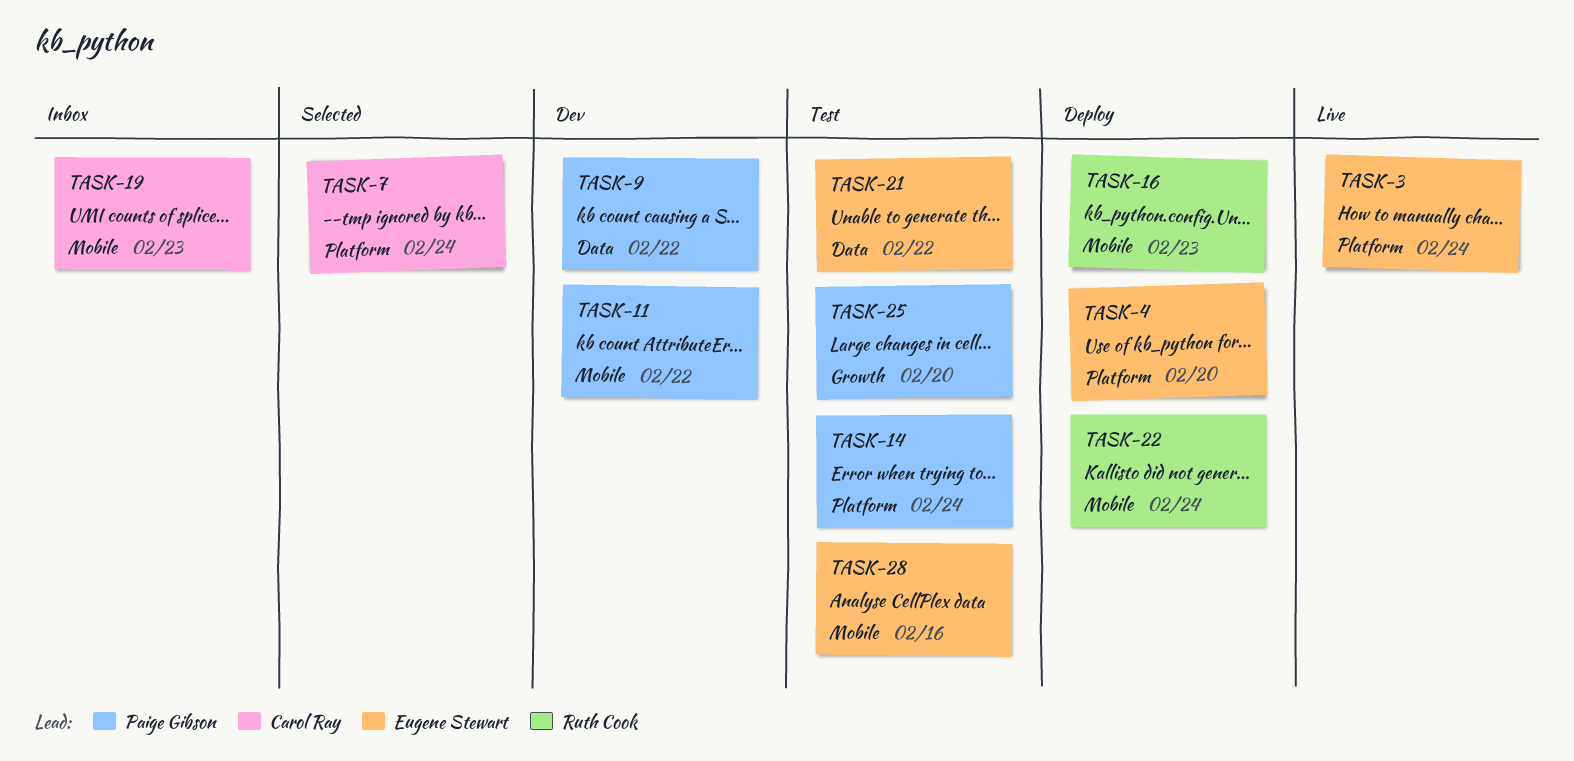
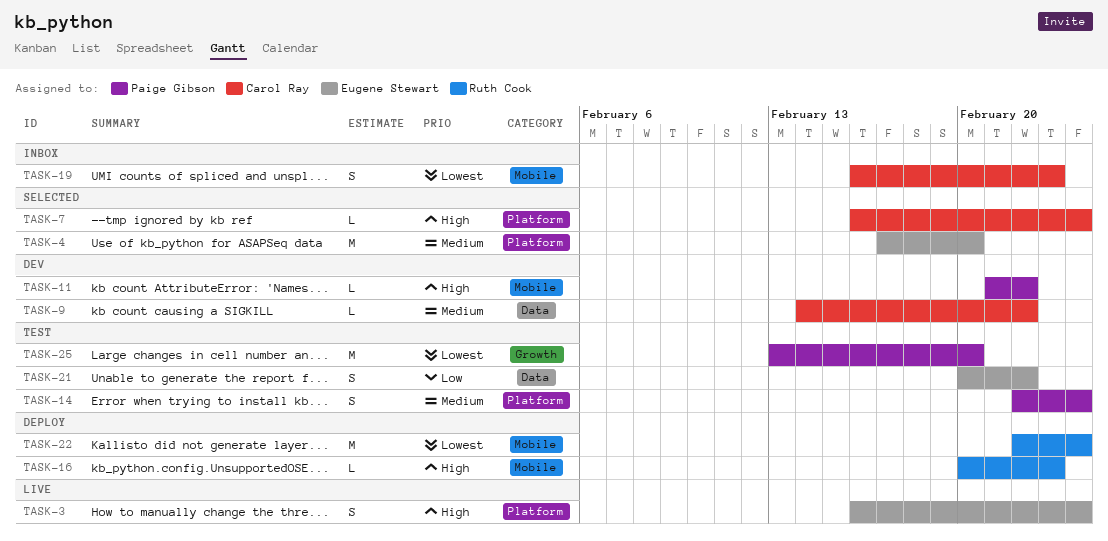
TASK-4, status: Deploy -> Selected
TASK-9, owner: Paige Gibson -> Carol Ray
TASK-28: present -> none

